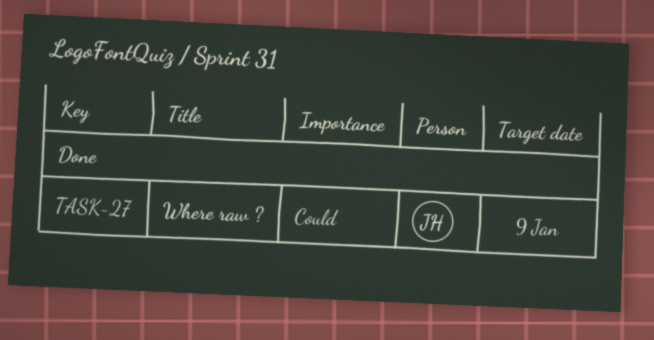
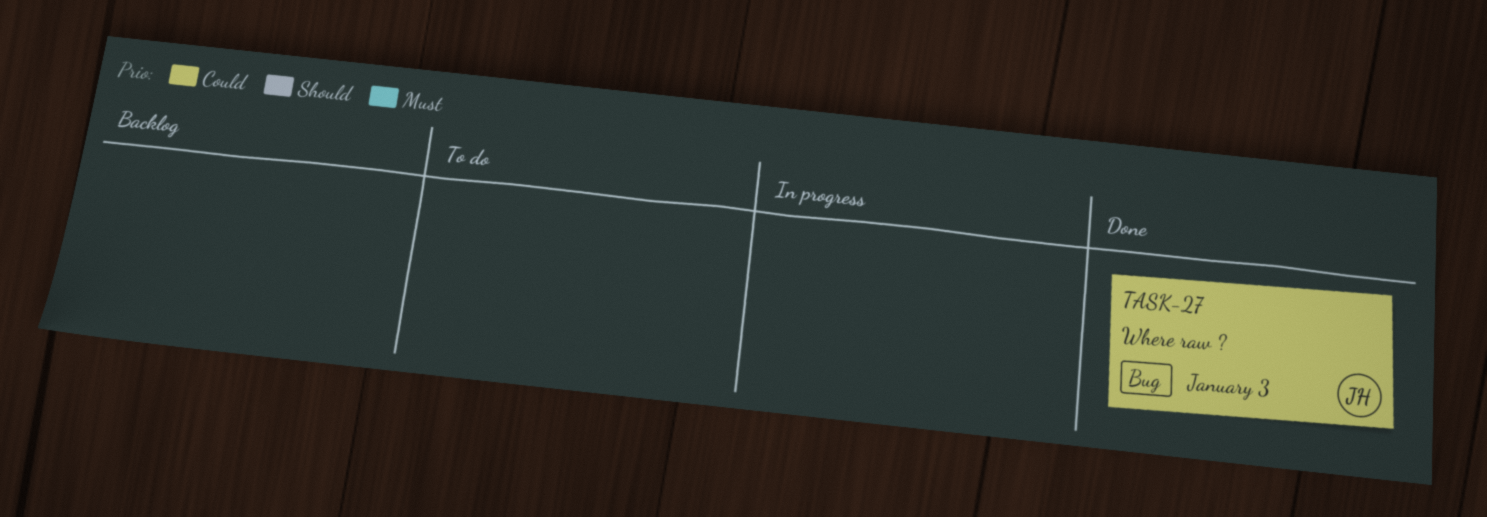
TASK-27, due: Jan 9 -> Jan 3

